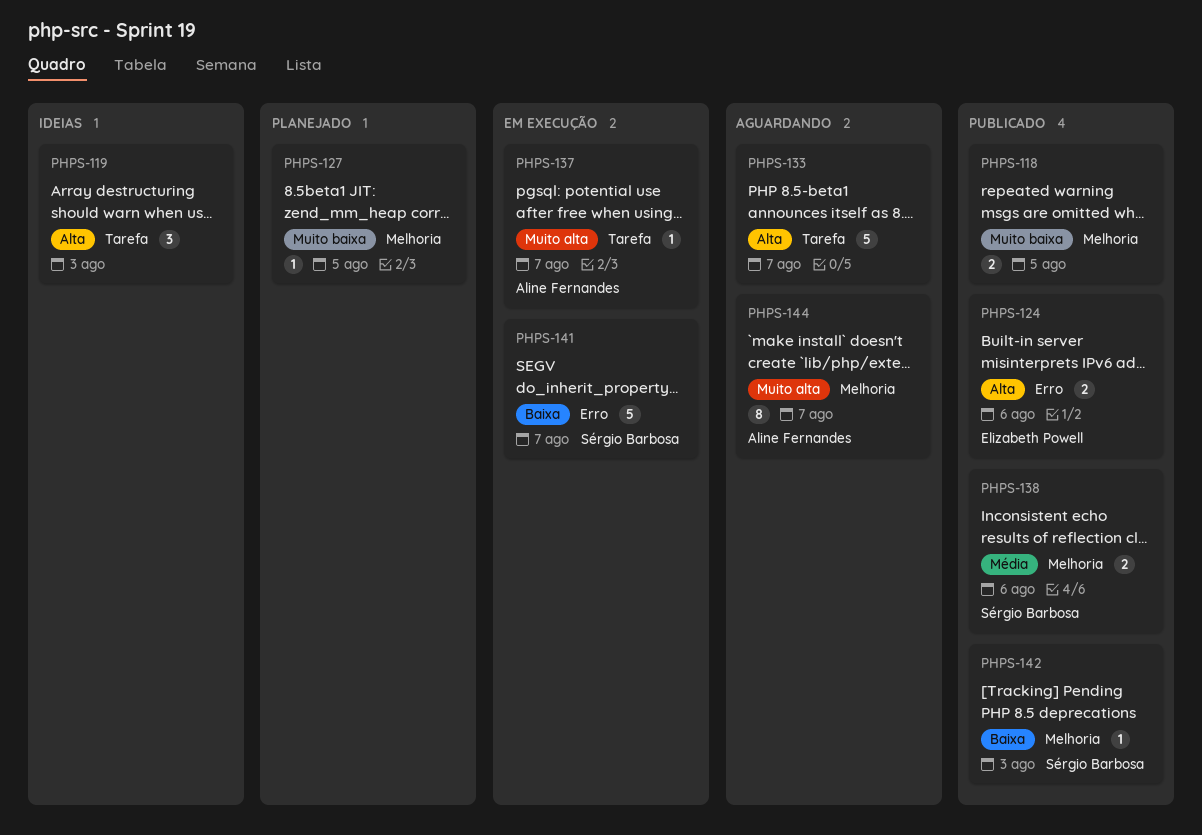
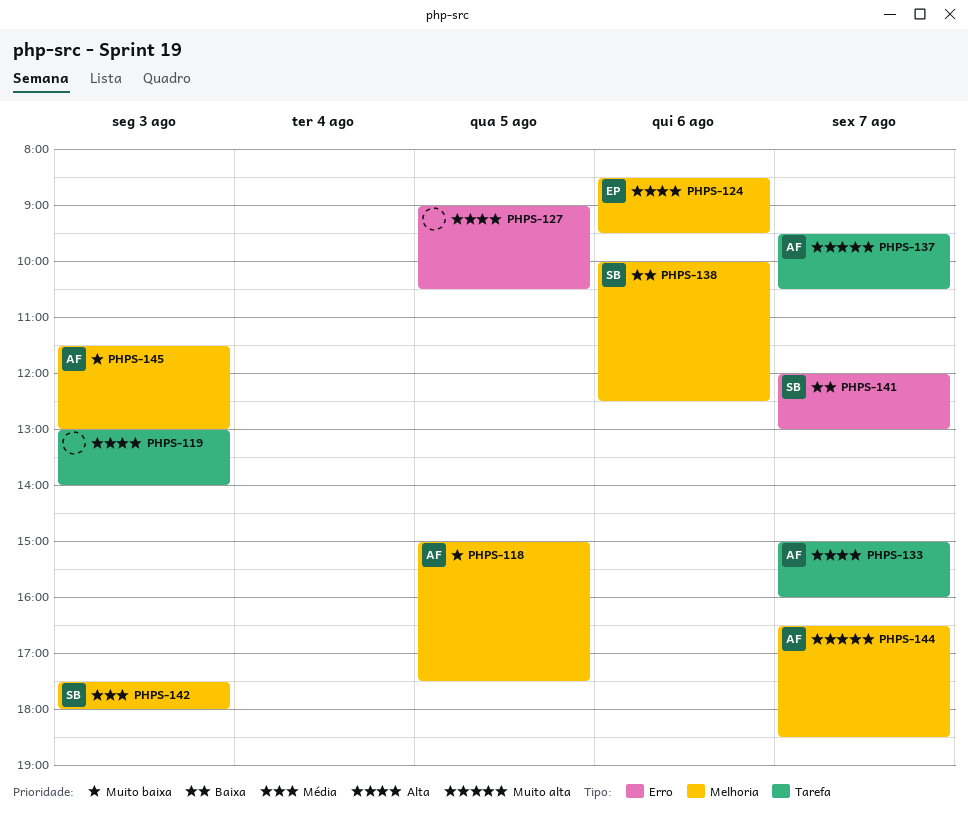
PHPS-118, owner: none -> Aline Fernandes
PHPS-124, label: Erro -> Melhoria
PHPS-127, priority: Muito baixa -> Alta
PHPS-127, label: Melhoria -> Erro
PHPS-133, owner: none -> Aline Fernandes
PHPS-138, priority: Média -> Baixa
PHPS-142, priority: Baixa -> Média
PHPS-145: none -> present

